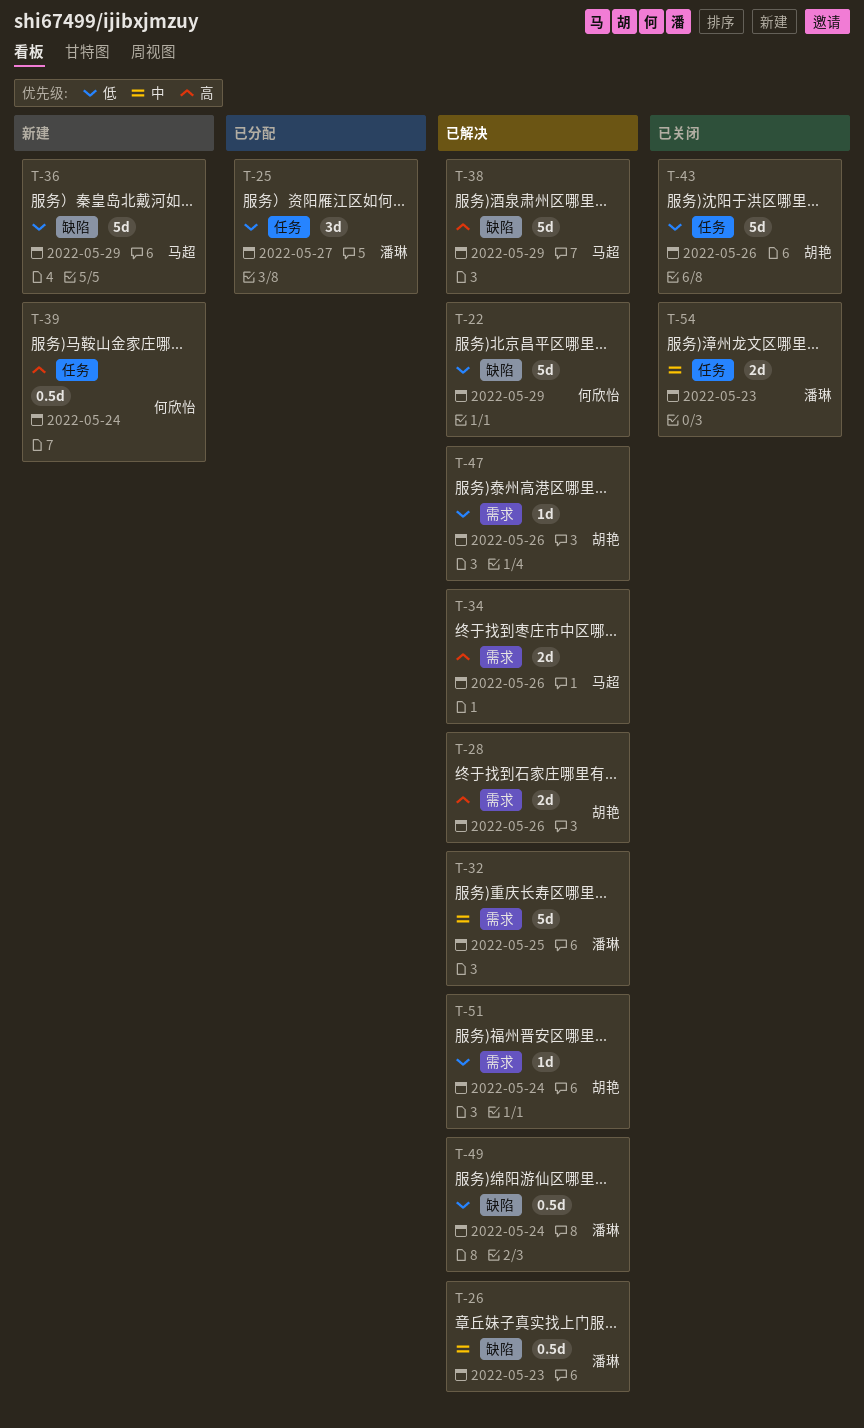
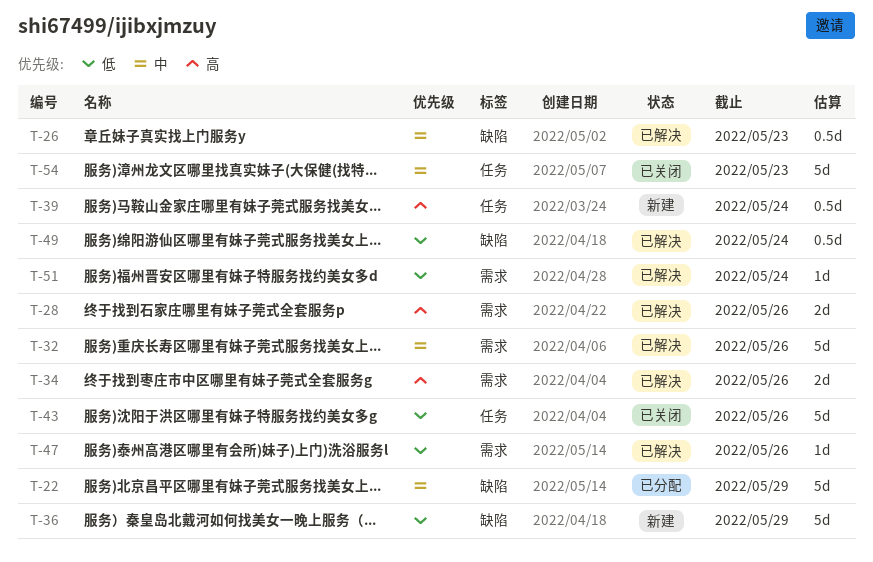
T-22, status: 已解决 -> 已分配
T-22, priority: 低 -> 中
T-25: present -> none
T-32, due: May 25 -> May 26
T-38: present -> none
T-54, estimate: 2d -> 5d

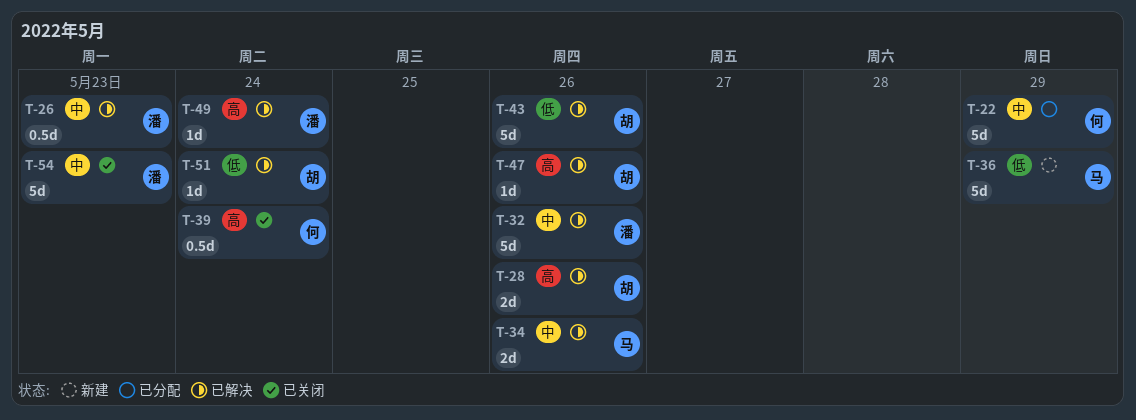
T-34, priority: 高 -> 中
T-39, status: 新建 -> 已关闭
T-43, status: 已关闭 -> 已解决
T-47, priority: 低 -> 高
T-49, priority: 低 -> 高
T-49, estimate: 0.5d -> 1d

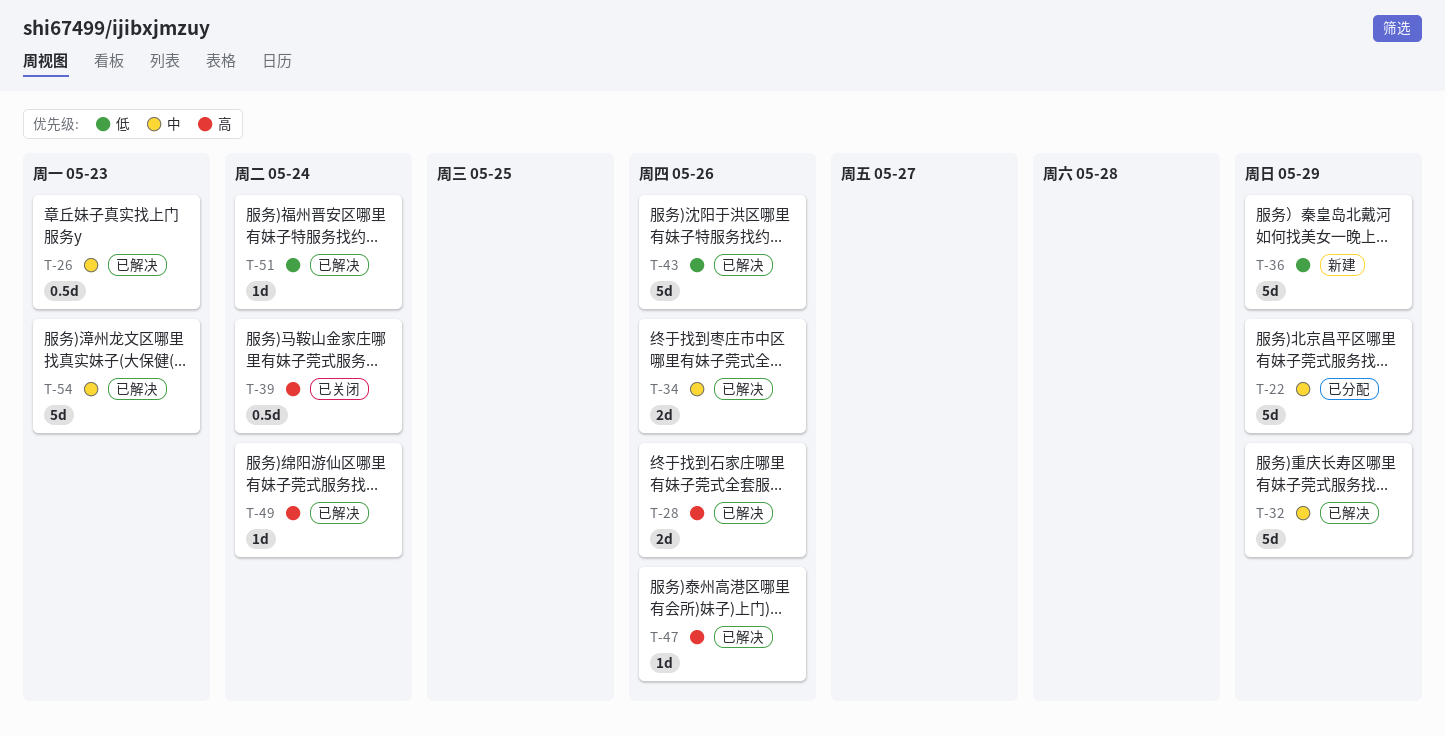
T-32, due: May 26 -> May 29
T-54, status: 已关闭 -> 已解决

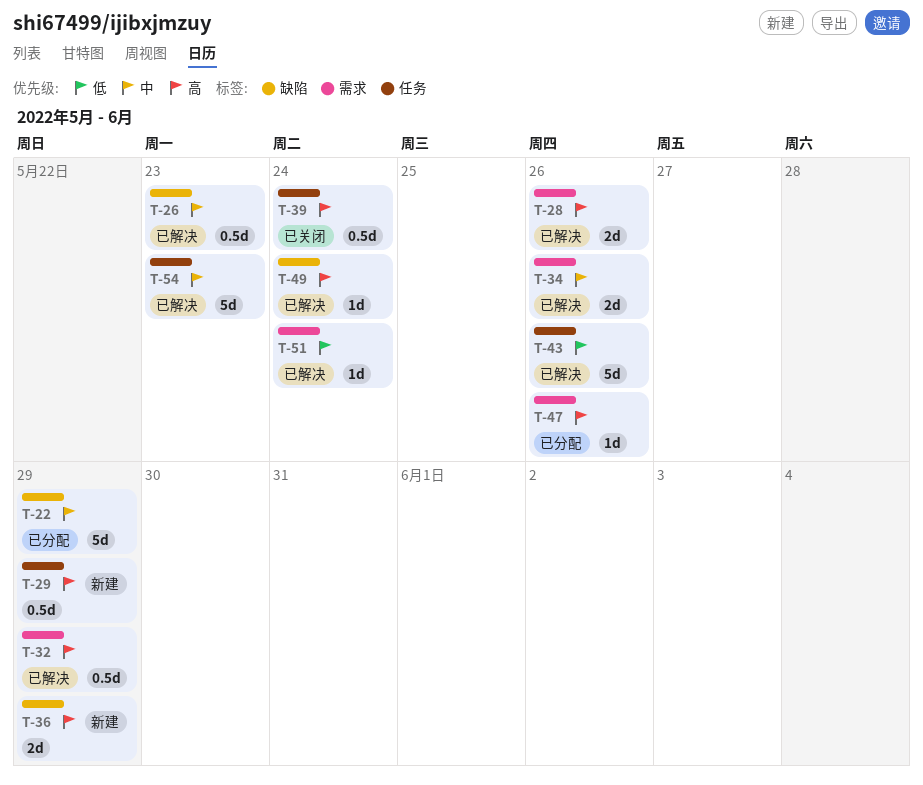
T-29: none -> present
T-32, priority: 中 -> 高
T-32, estimate: 5d -> 0.5d
T-36, priority: 低 -> 高
T-36, estimate: 5d -> 2d
T-47, status: 已解决 -> 已分配

